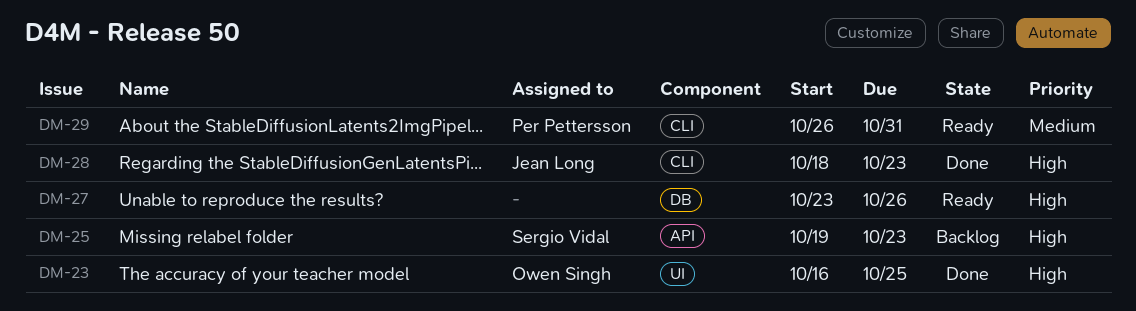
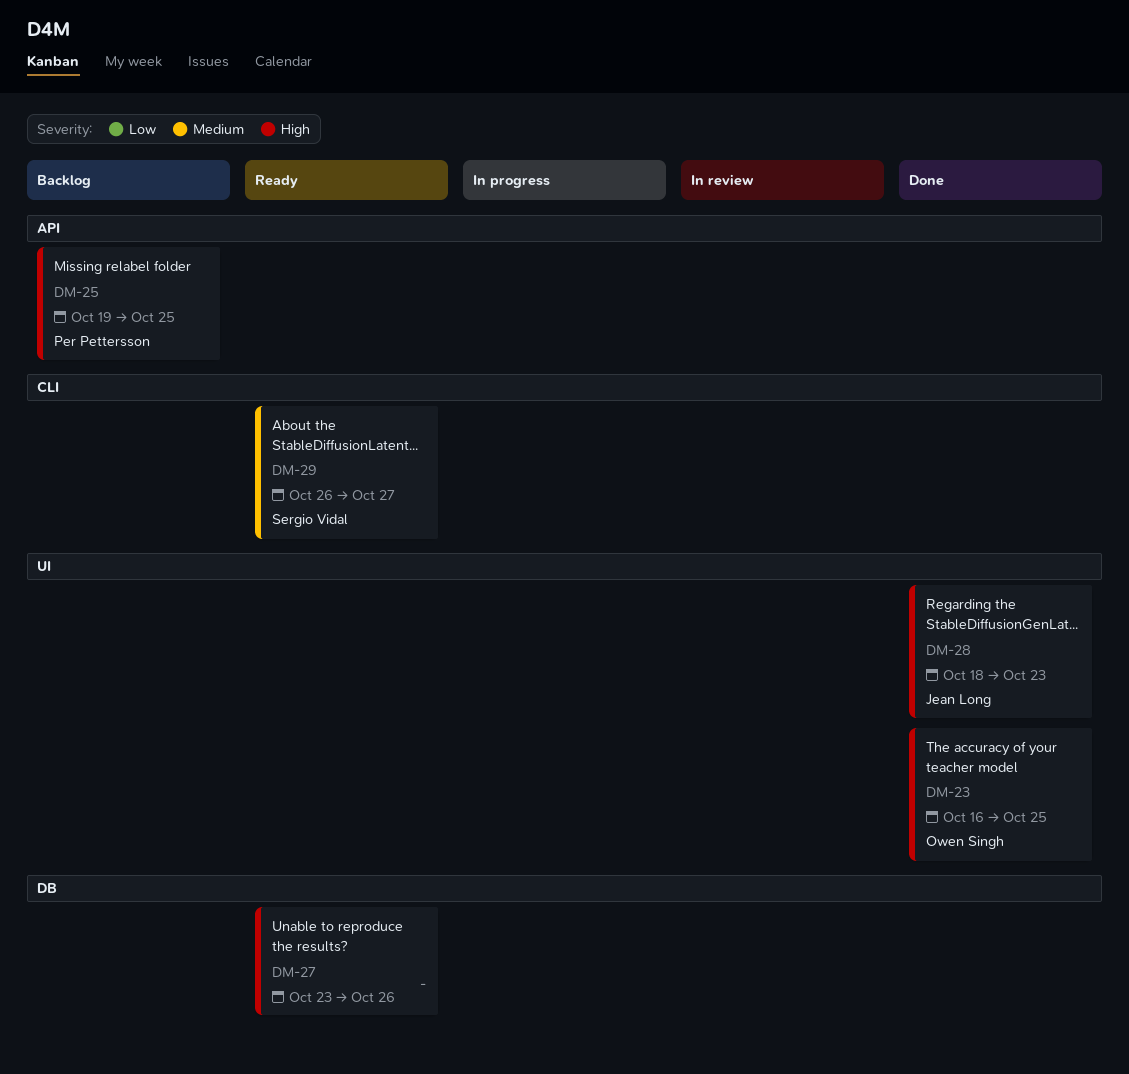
DM-25, owner: Sergio Vidal -> Per Pettersson
DM-25, due: Oct 23 -> Oct 25
DM-28, label: CLI -> UI
DM-29, owner: Per Pettersson -> Sergio Vidal
DM-29, due: Oct 31 -> Oct 27

